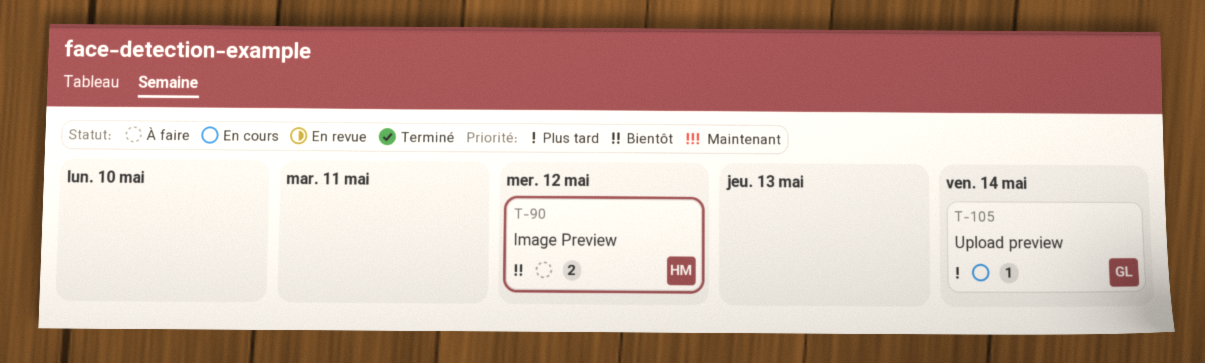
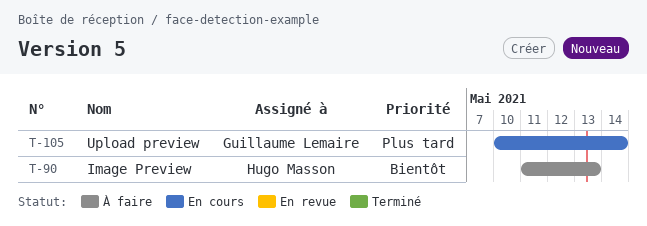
T-90, due: May 12 -> May 13

